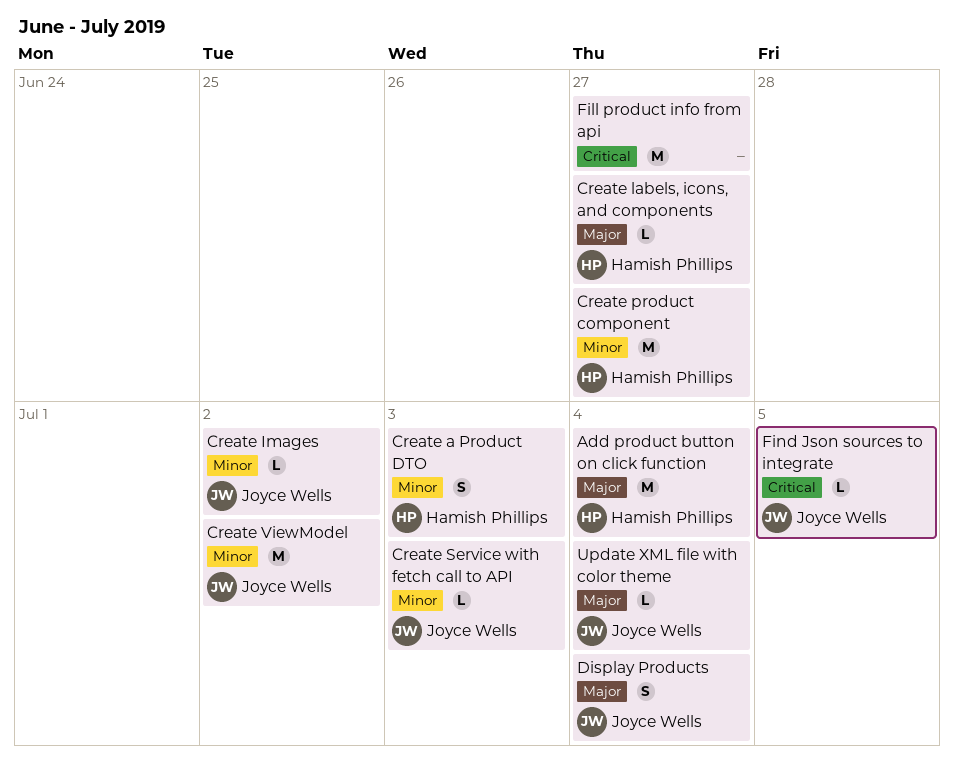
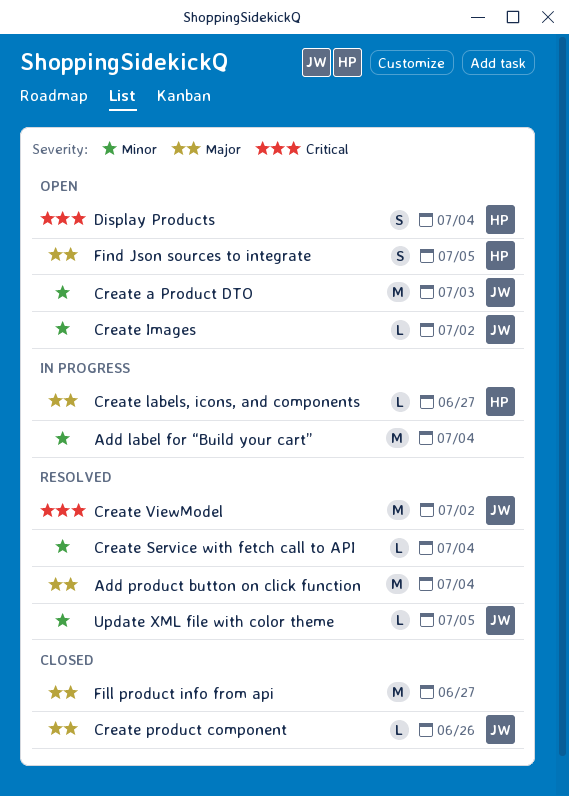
Add label for “Build your cart”: none -> present
Add product button on click function, owner: Hamish Phillips -> none
Create a Product DTO, owner: Hamish Phillips -> Joyce Wells
Create a Product DTO, estimate: S -> M
Create product component, owner: Hamish Phillips -> Joyce Wells
Create product component, priority: Minor -> Major
Create product component, estimate: M -> L
Create product component, due: Jun 27 -> Jun 26
Create Service with fetch call to API, owner: Joyce Wells -> none
Create Service with fetch call to API, due: Jul 3 -> Jul 4
Create ViewModel, priority: Minor -> Critical
Display Products, owner: Joyce Wells -> Hamish Phillips
Display Products, priority: Major -> Critical
Fill product info from api, priority: Critical -> Major
Find Json sources to integrate, owner: Joyce Wells -> Hamish Phillips
Find Json sources to integrate, priority: Critical -> Major
Find Json sources to integrate, estimate: L -> S
Update XML file with color theme, priority: Major -> Minor
Update XML file with color theme, due: Jul 4 -> Jul 5

